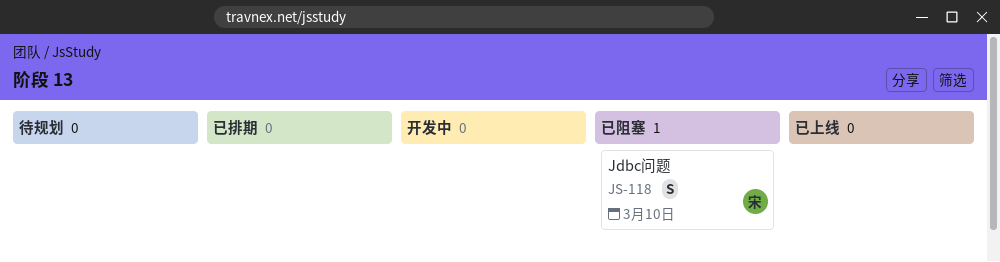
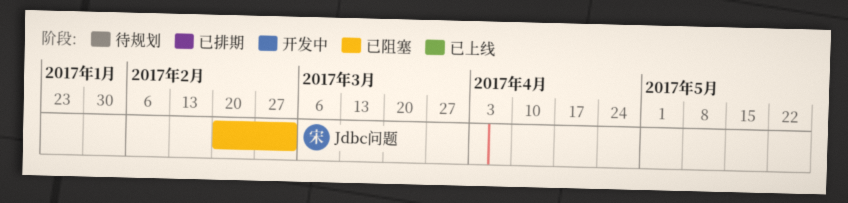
Jdbc问题, due: Mar 10 -> Mar 3

